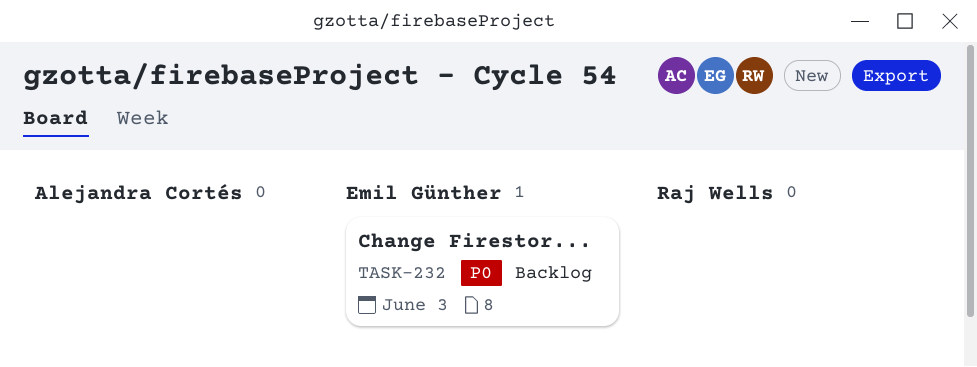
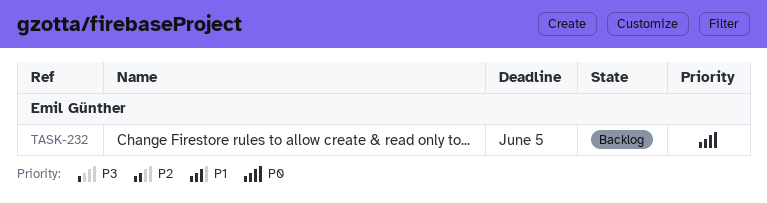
TASK-232, due: Jun 3 -> Jun 5

